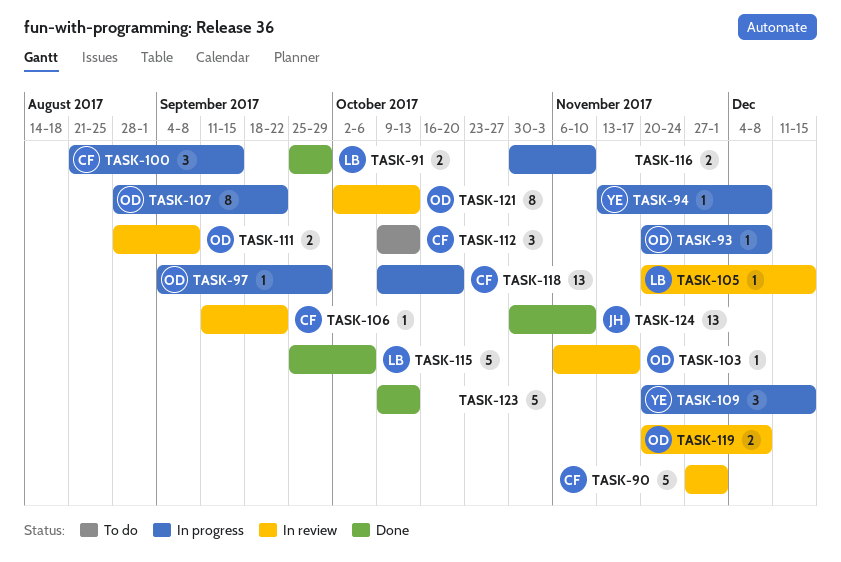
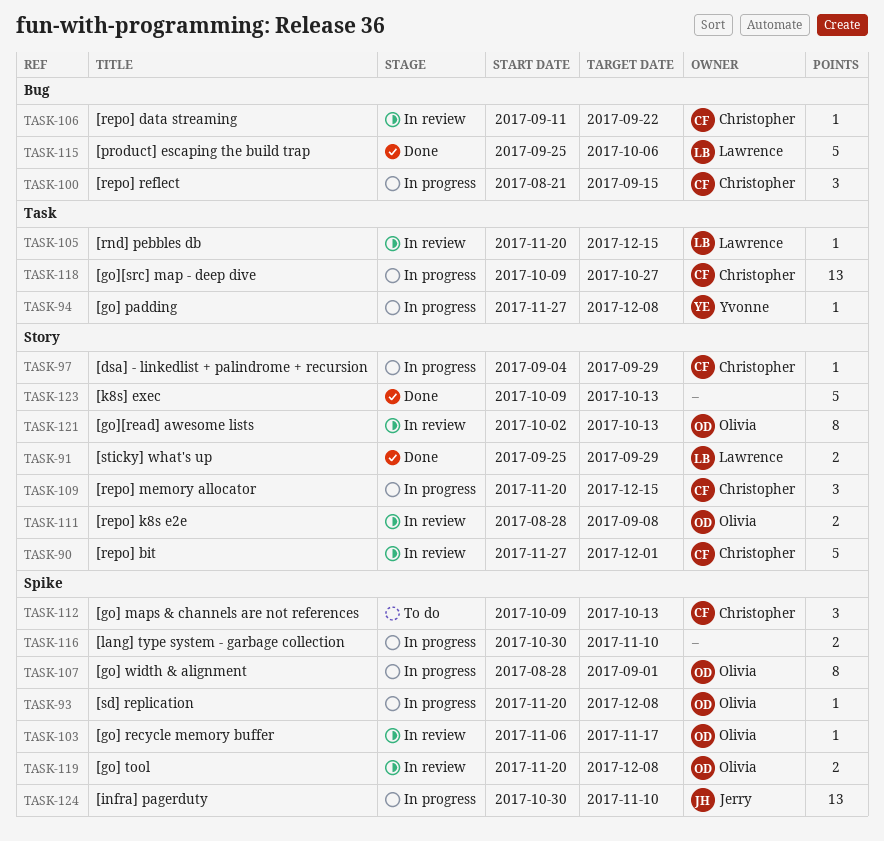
TASK-94, start: Nov 13 -> Nov 27
TASK-97, owner: Olivia -> Christopher
TASK-107, due: Sep 22 -> Sep 1
TASK-109, owner: Yvonne -> Christopher
TASK-118, due: Oct 20 -> Oct 27
TASK-124, status: Done -> In progress

